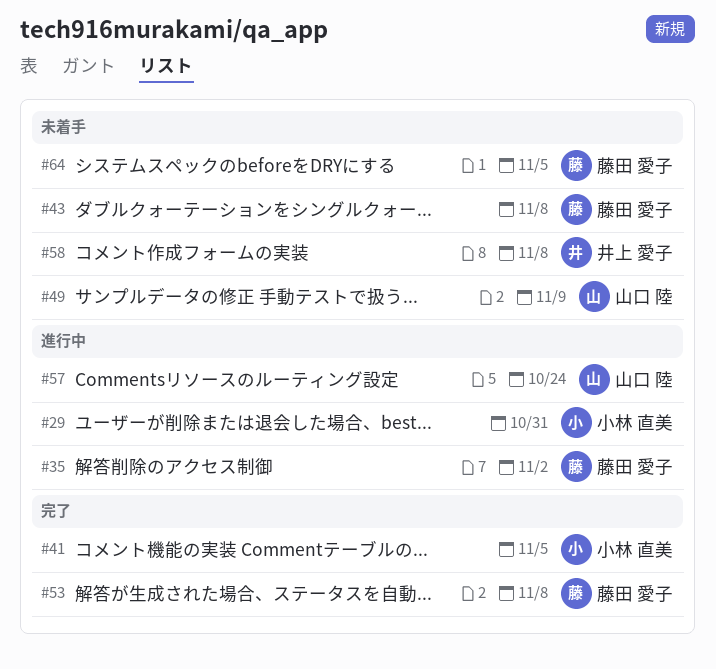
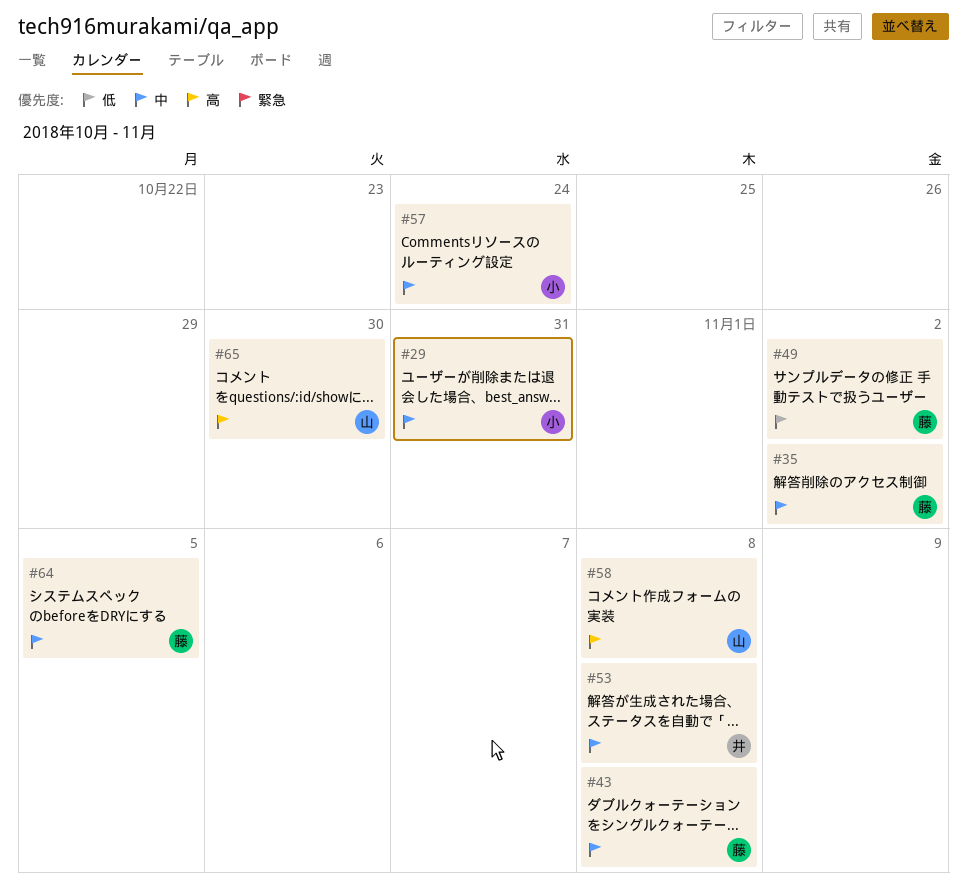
#41: present -> none
#49, owner: 山口 陸 -> 藤田 愛子
#49, due: Nov 9 -> Nov 2
#53, owner: 藤田 愛子 -> 井上 愛子
#57, owner: 山口 陸 -> 小林 直美
#58, owner: 井上 愛子 -> 山口 陸
#65: none -> present

